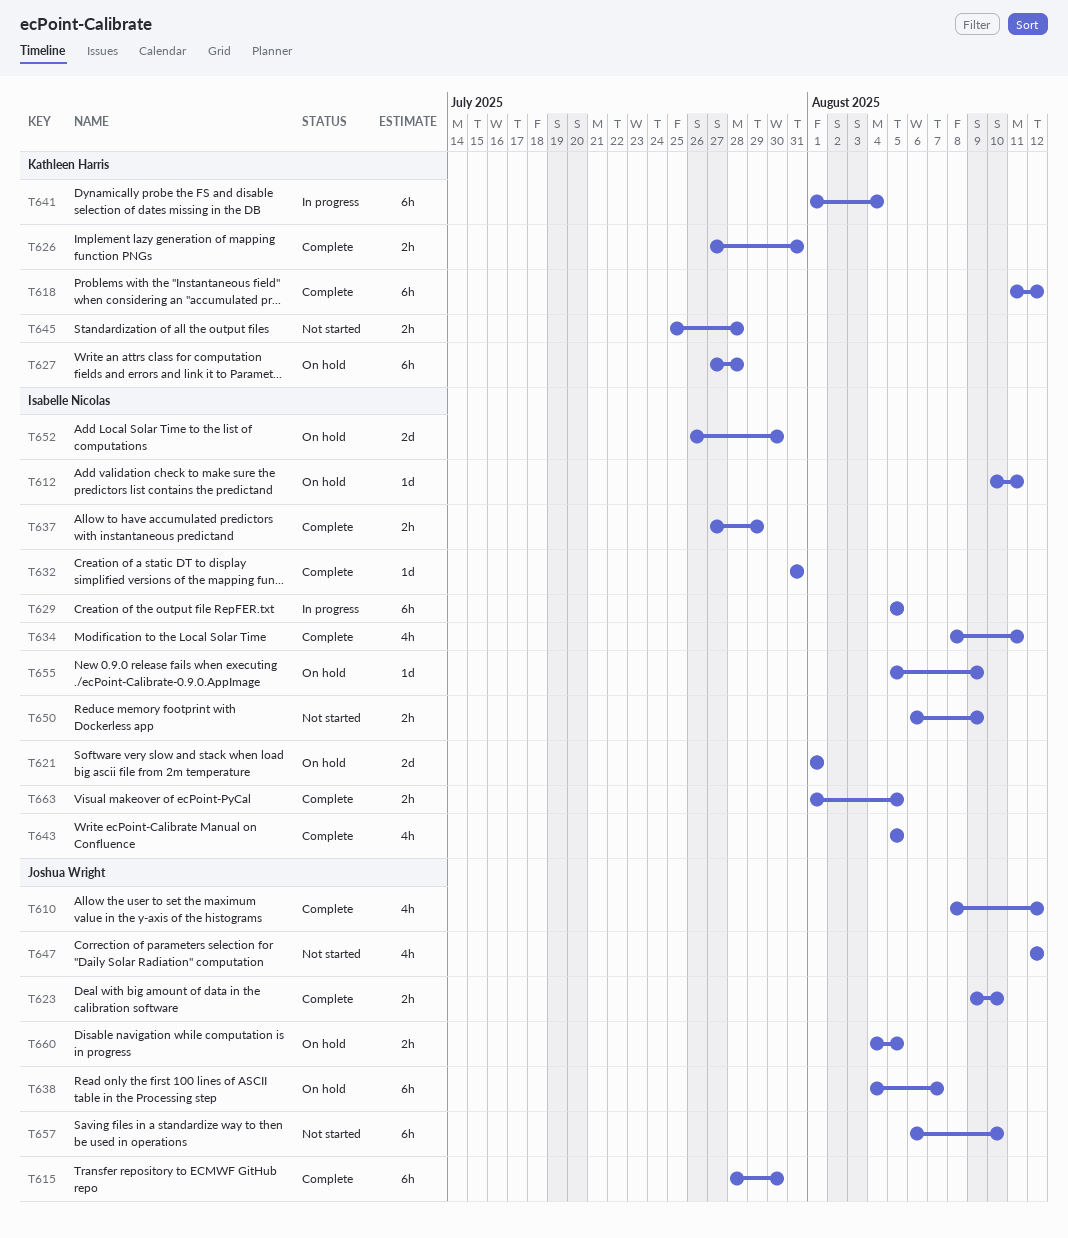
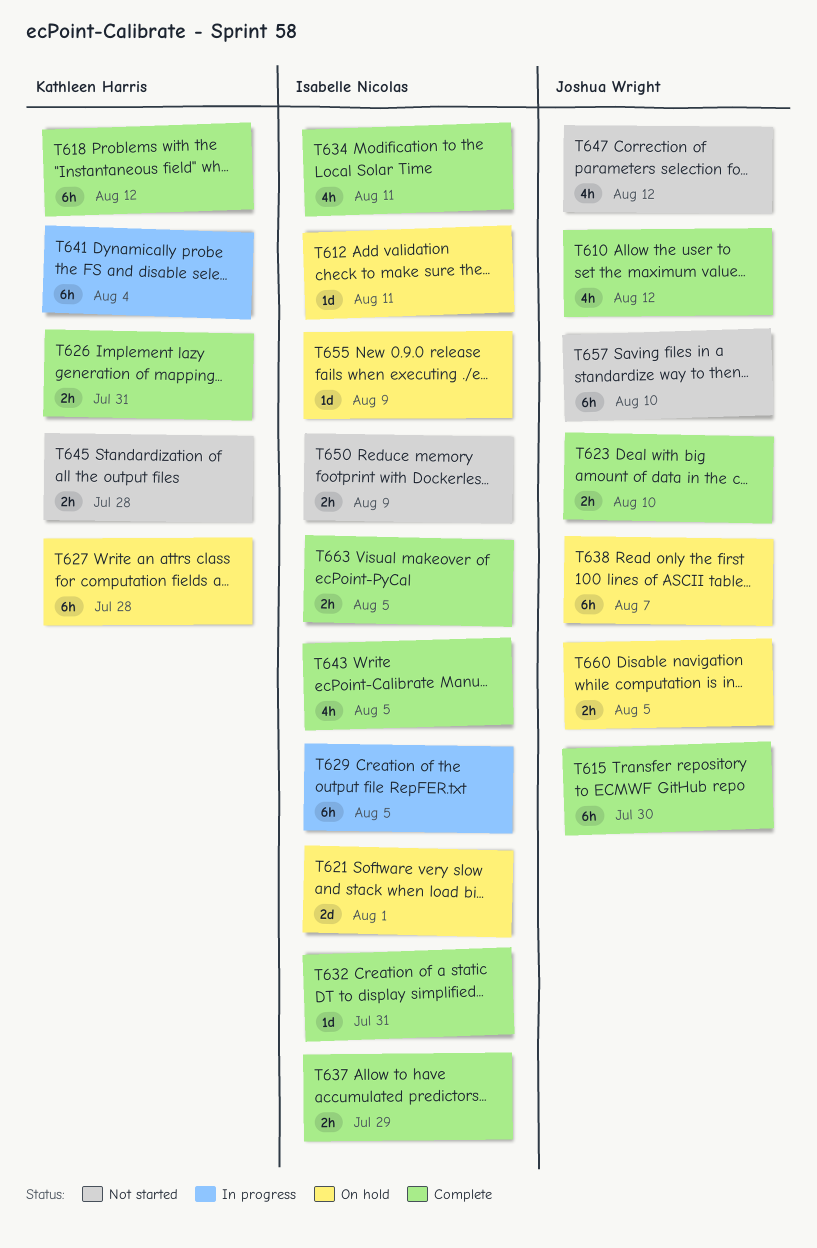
T652: present -> none

